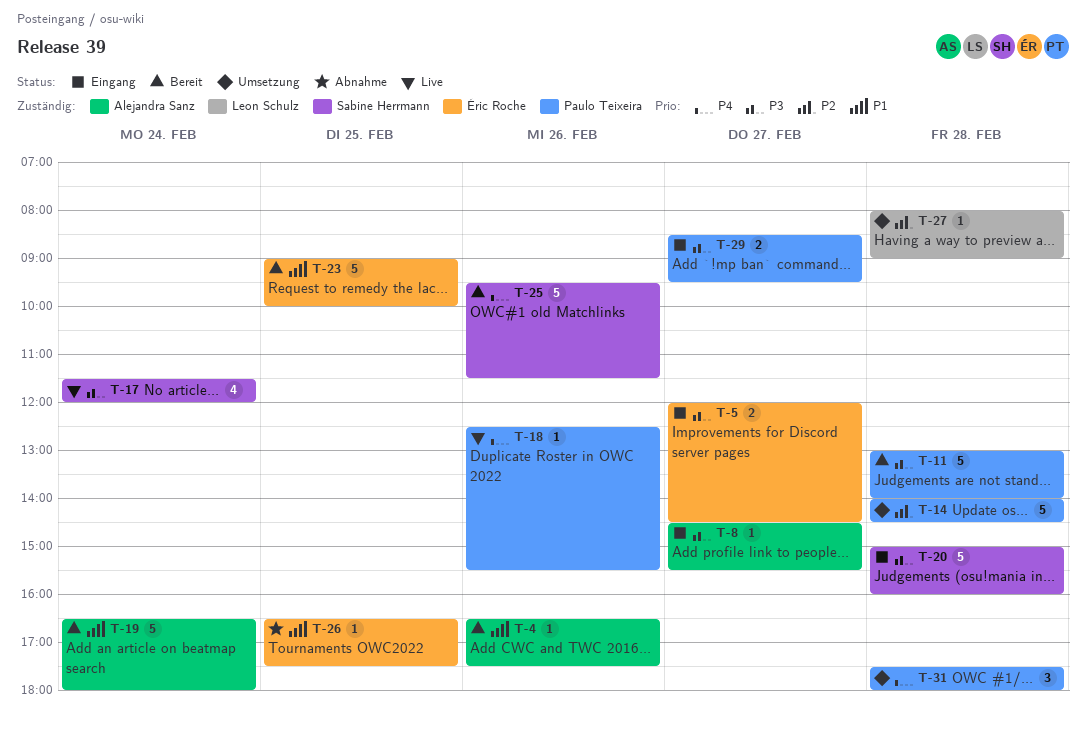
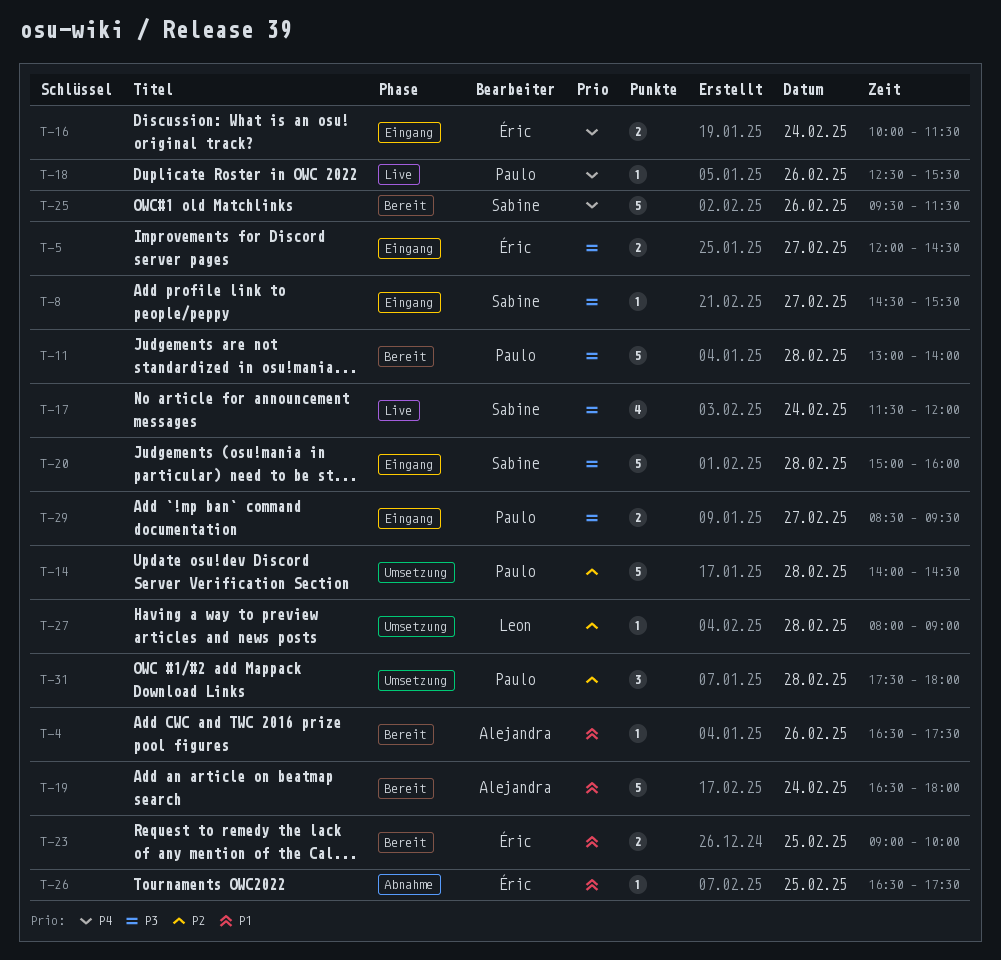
T-8, owner: Alejandra Sanz -> Sabine Herrmann
T-16: none -> present
T-23, estimate: 5 -> 2
T-31, priority: P4 -> P2

